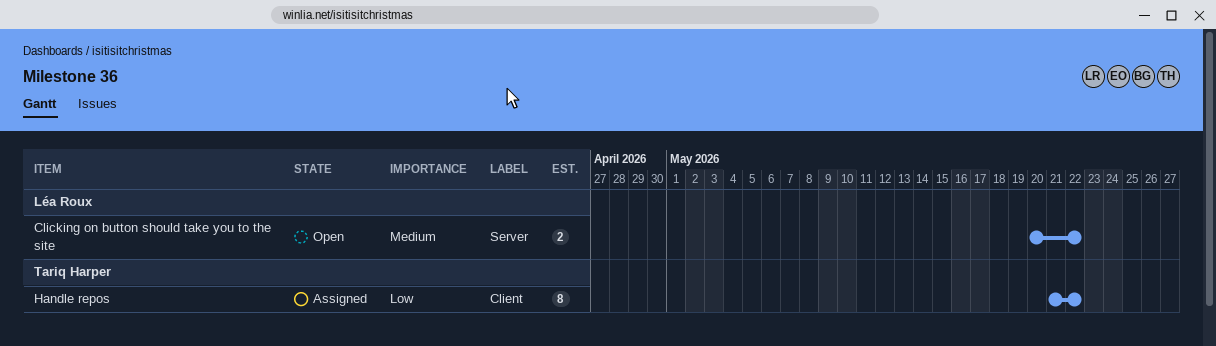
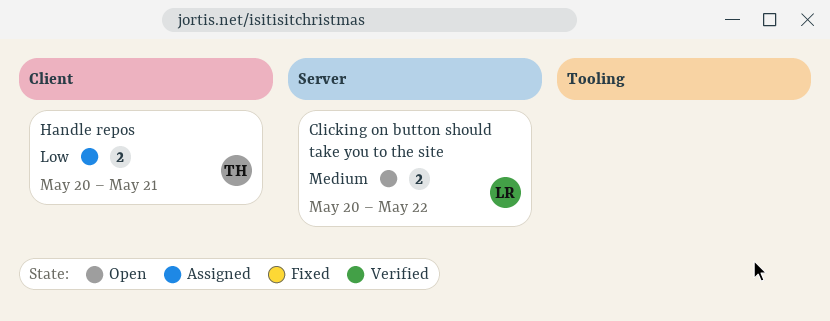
Handle repos, estimate: 8 -> 2
Handle repos, start: May 21 -> May 20
Handle repos, due: May 22 -> May 21

